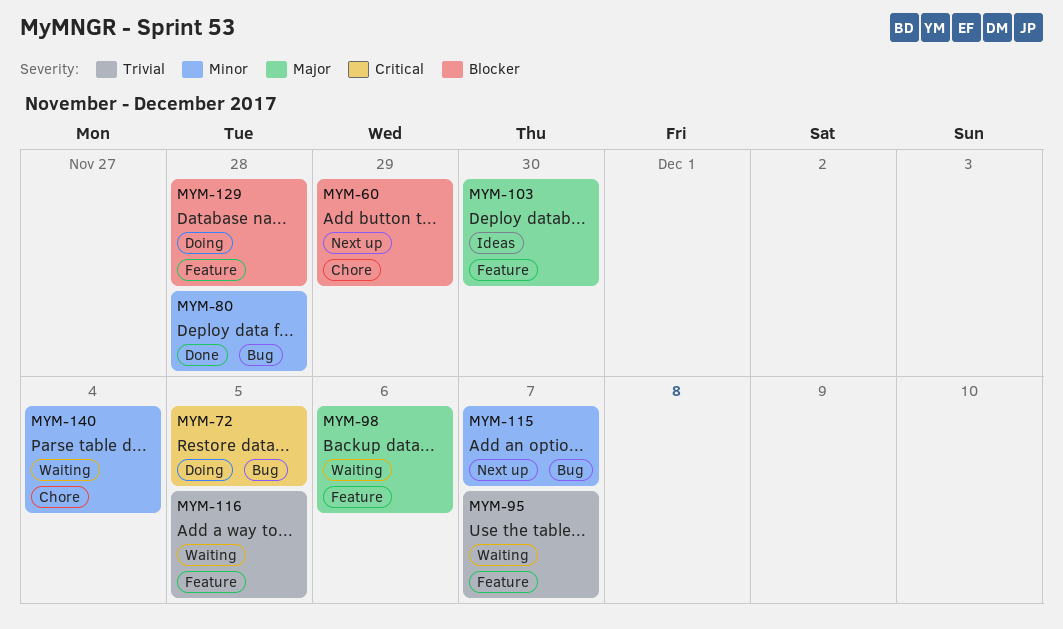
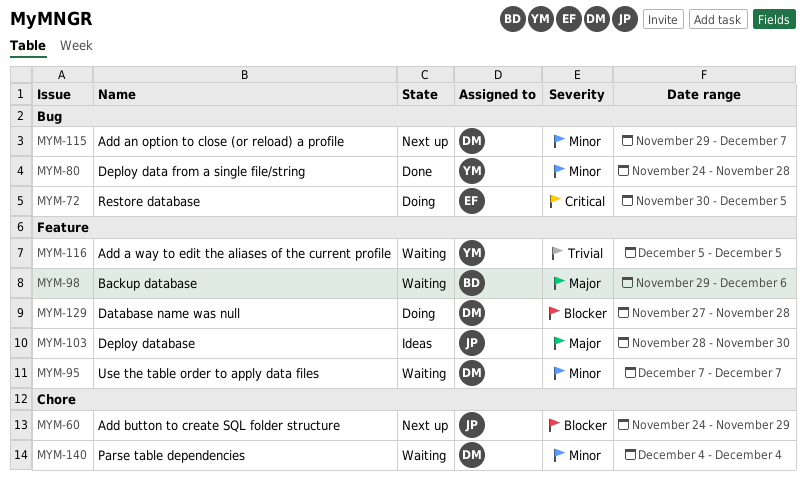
MYM-95, priority: Trivial -> Minor

